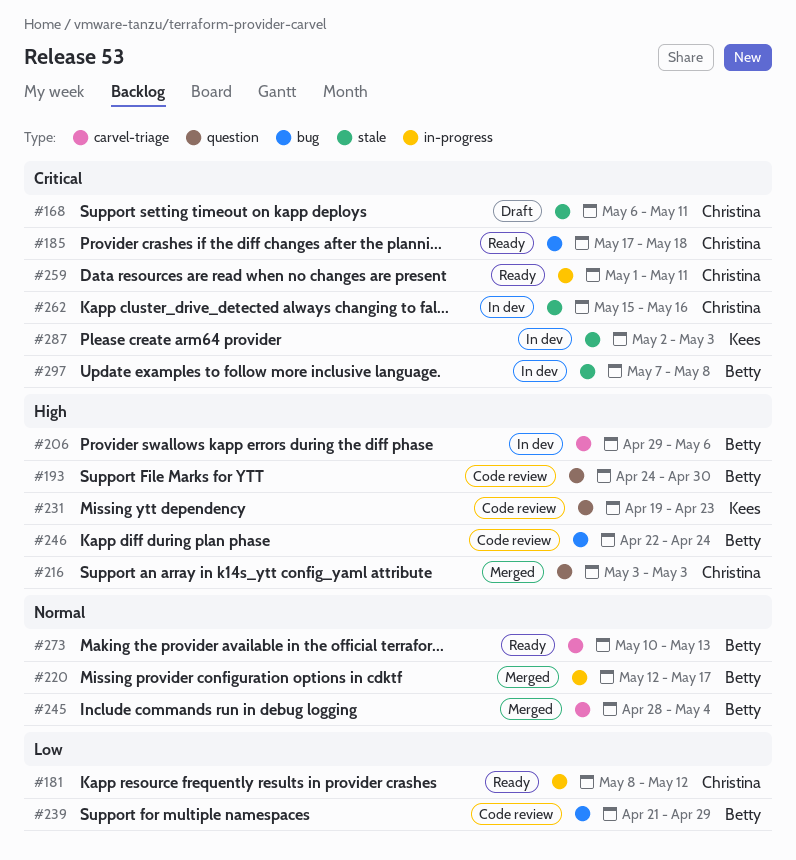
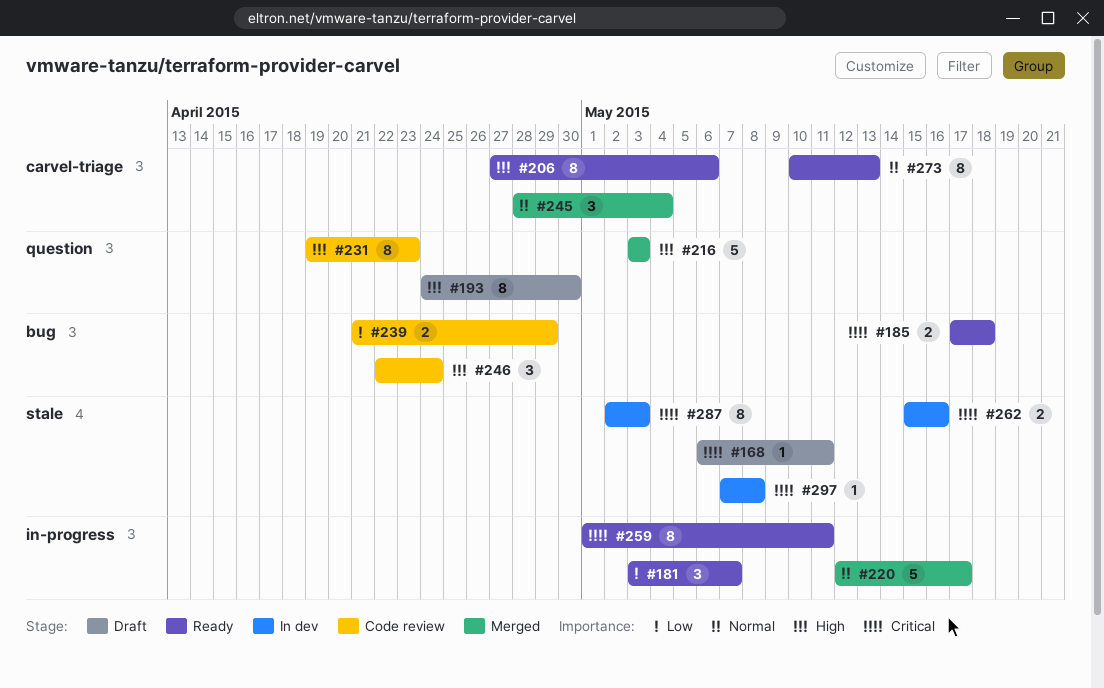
#181, start: May 8 -> May 3
#181, due: May 12 -> May 7
#193, status: Code review -> Draft
#206, status: In dev -> Ready
#206, start: Apr 29 -> Apr 27

